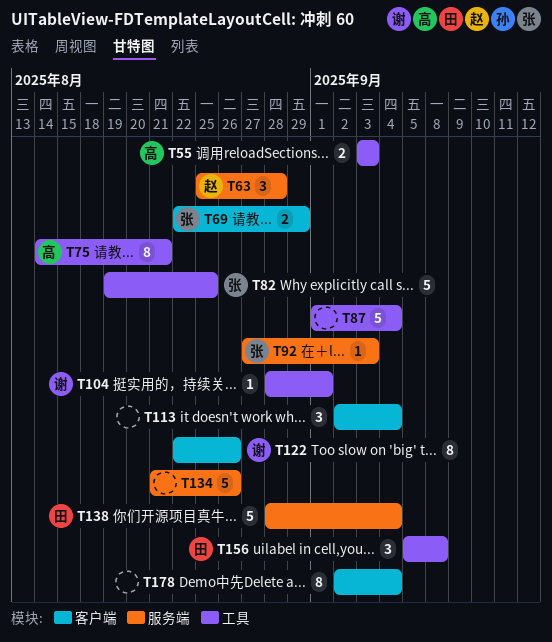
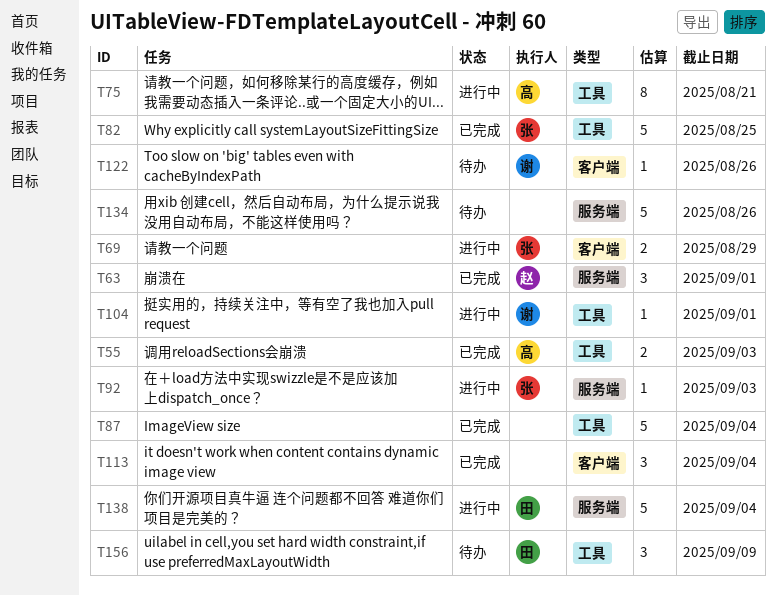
T63, due: Aug 28 -> Sep 1
T122, estimate: 8 -> 1
T156, due: Sep 8 -> Sep 9
T178: present -> none

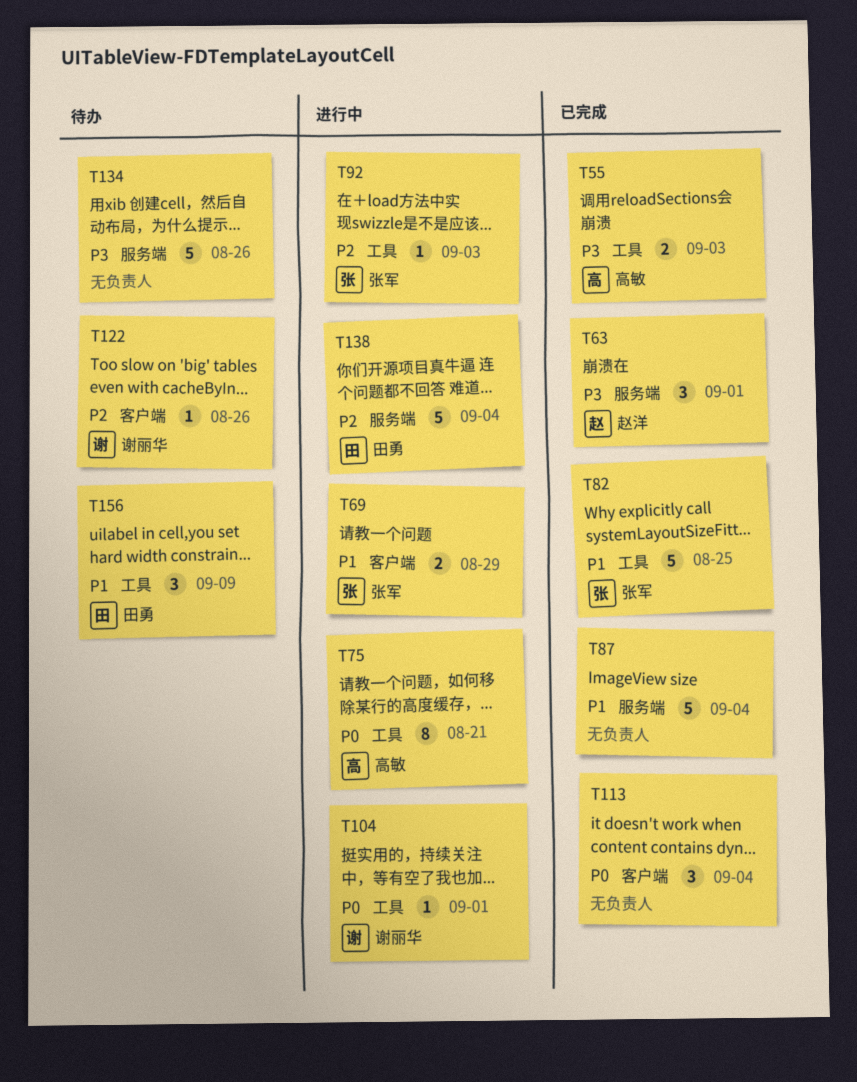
T87, label: 工具 -> 服务端
T92, label: 服务端 -> 工具

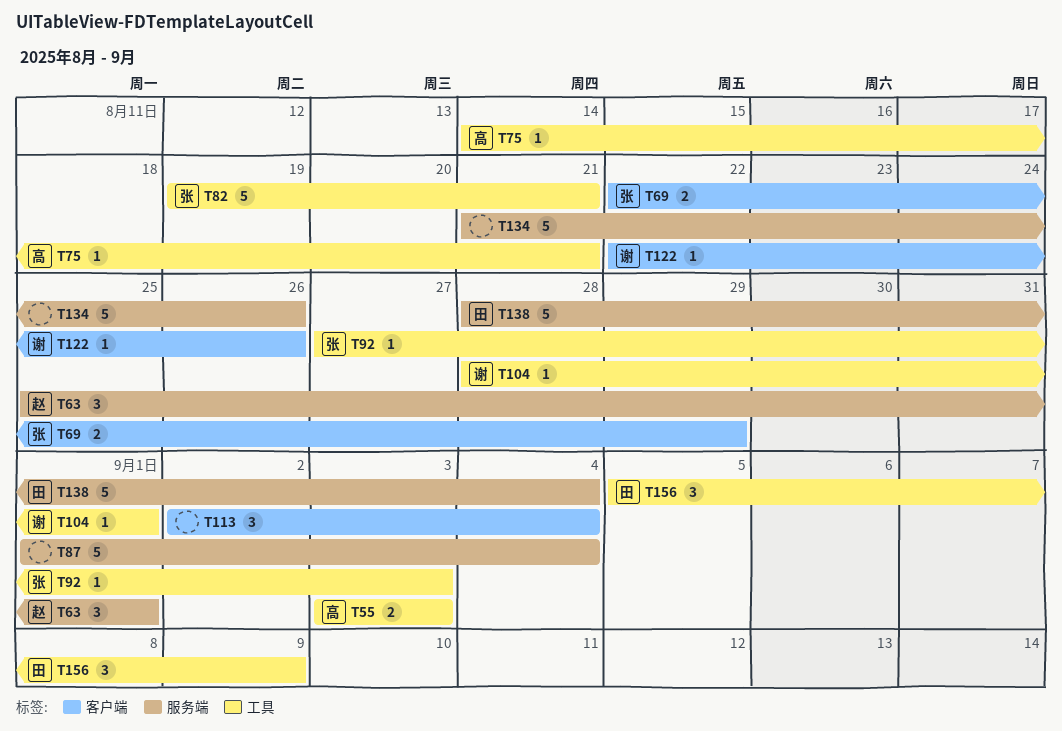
T75, estimate: 8 -> 1
T82, due: Aug 25 -> Aug 21

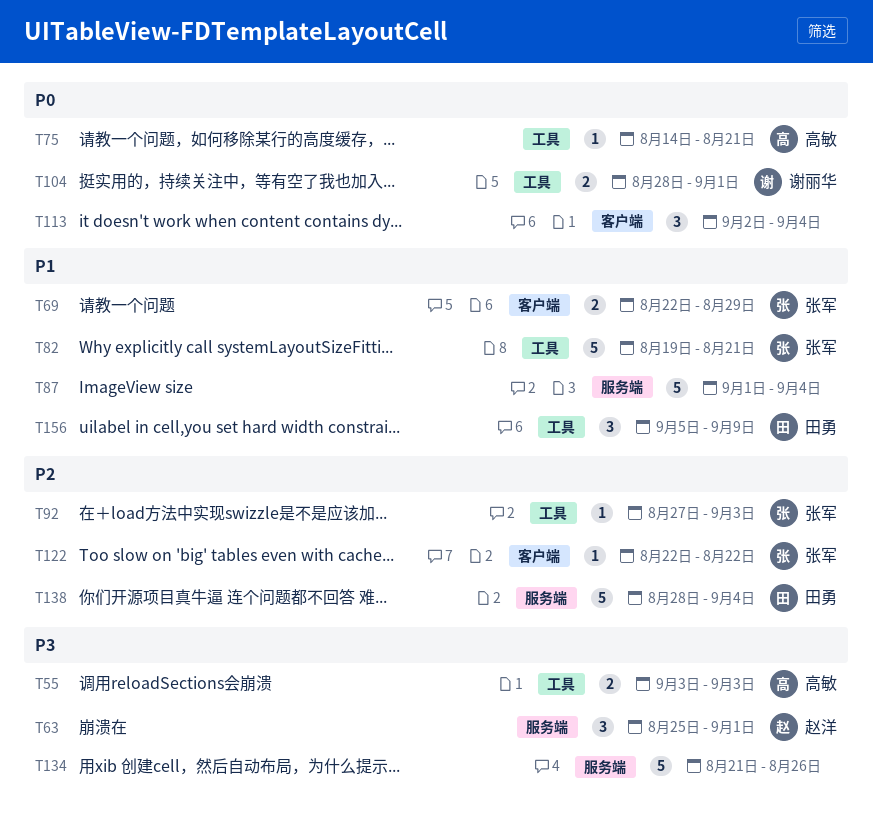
T104, estimate: 1 -> 2
T122, owner: 谢丽华 -> 张军
T122, due: Aug 26 -> Aug 22

